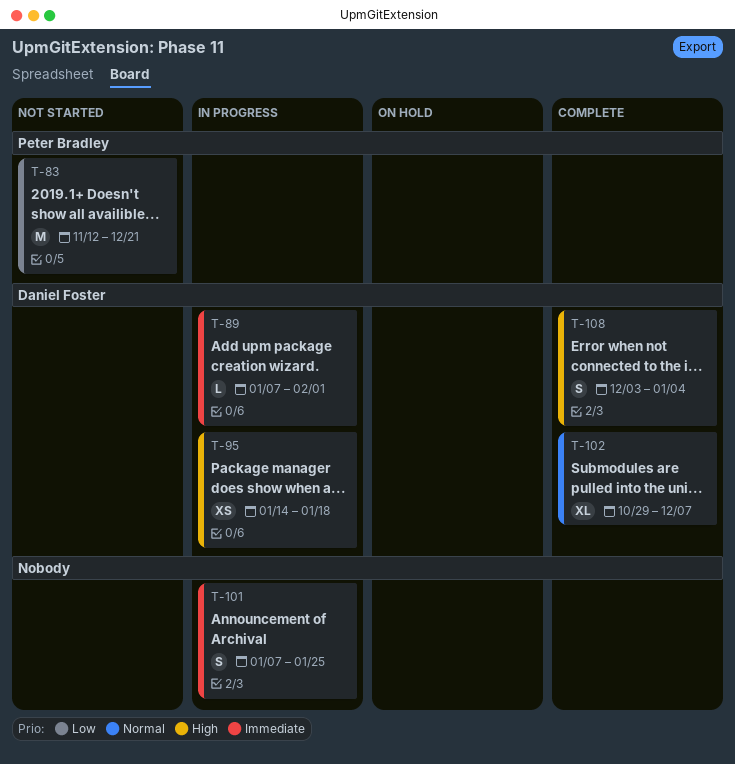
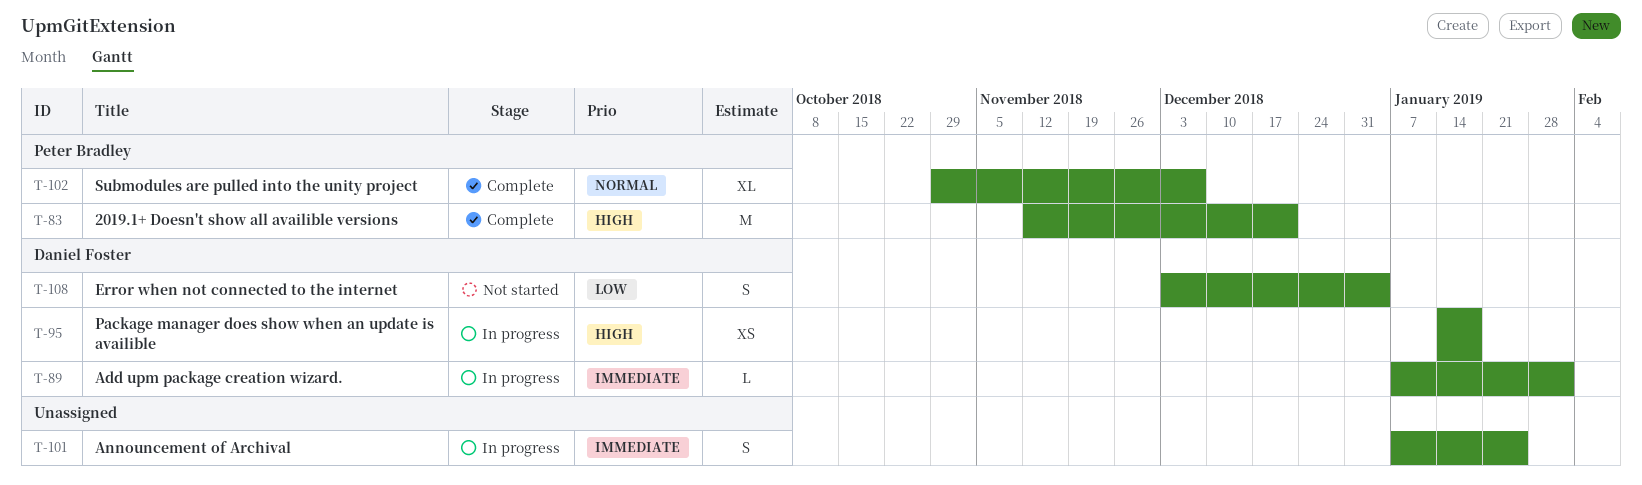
T-83, status: Not started -> Complete
T-83, priority: Low -> High
T-102, owner: Daniel Foster -> Peter Bradley
T-108, status: Complete -> Not started
T-108, priority: High -> Low

